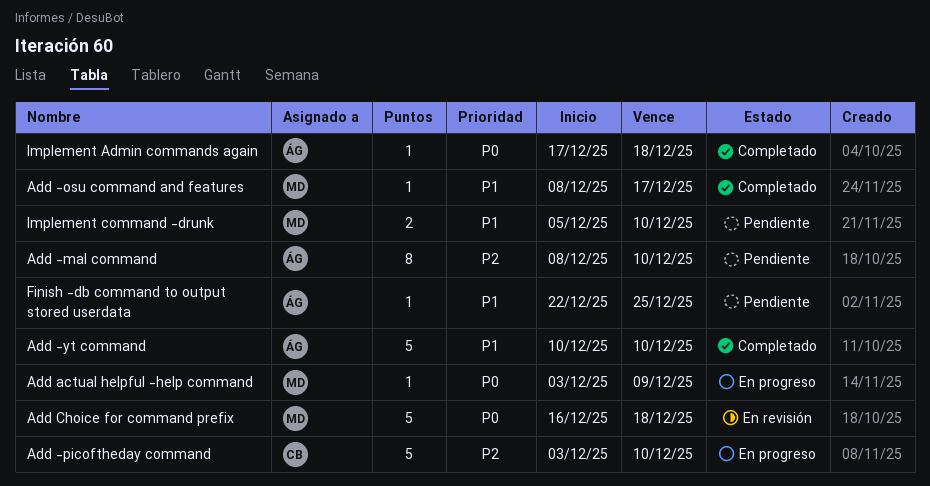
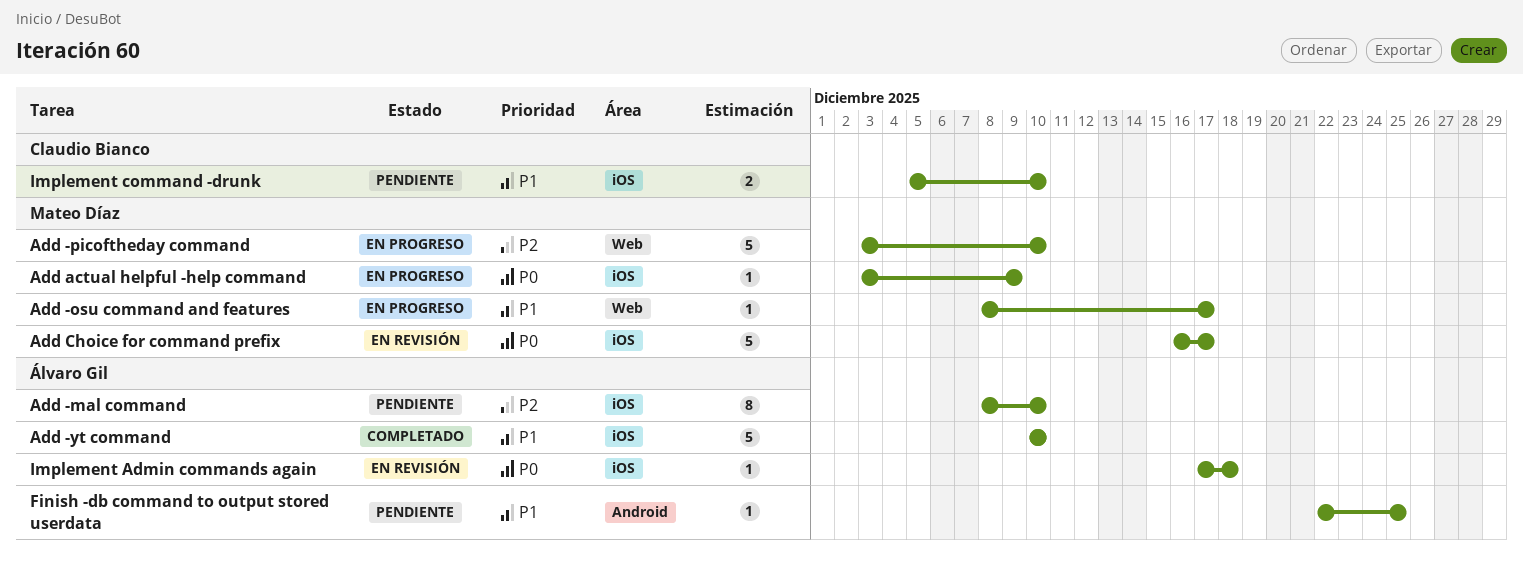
Add -osu command and features, status: Completado -> En progreso
Add -picoftheday command, owner: Claudio Bianco -> Mateo Díaz
Add Choice for command prefix, due: Dec 18 -> Dec 17
Implement Admin commands again, status: Completado -> En revisión
Implement command -drunk, owner: Mateo Díaz -> Claudio Bianco

